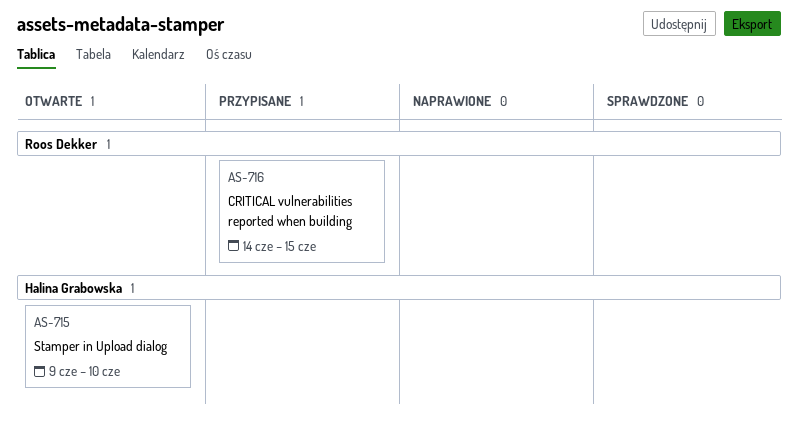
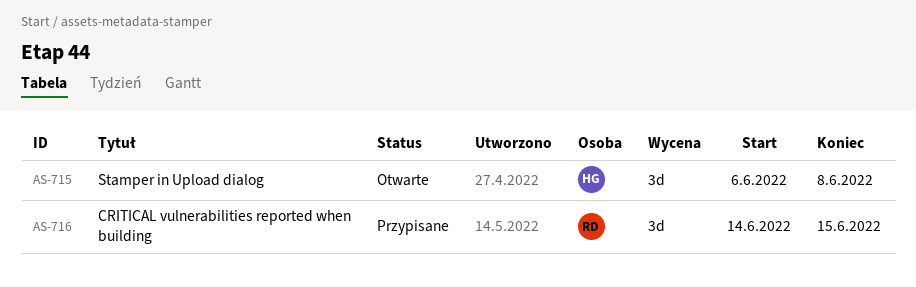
AS-715, start: Jun 9 -> Jun 6
AS-715, due: Jun 10 -> Jun 8

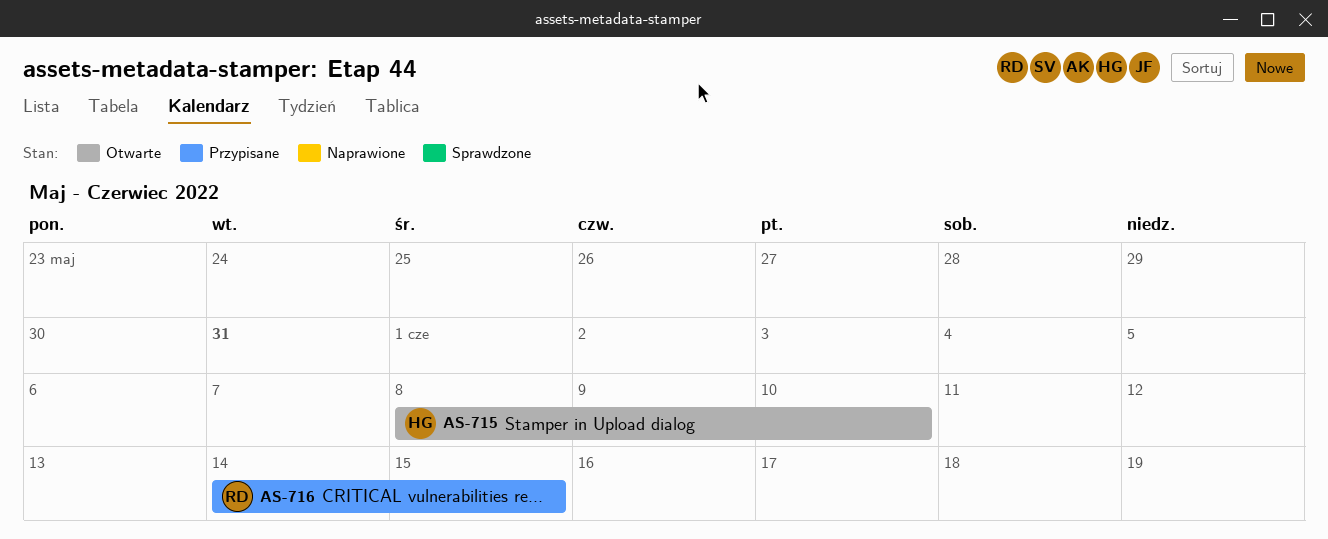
AS-715, start: Jun 6 -> Jun 8
AS-715, due: Jun 8 -> Jun 10

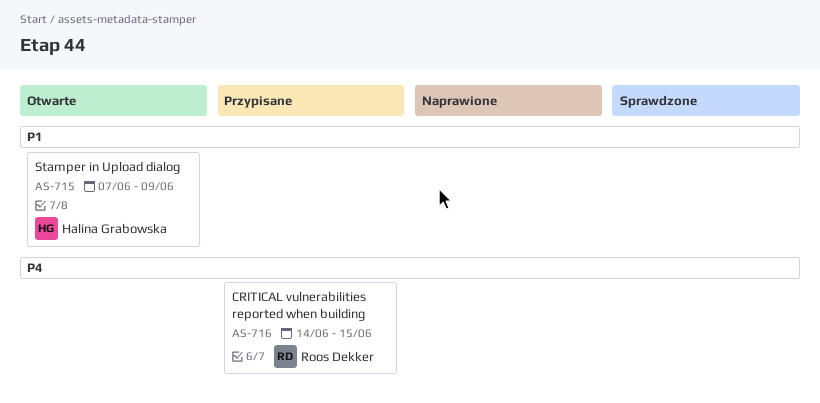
AS-715, start: Jun 8 -> Jun 7
AS-715, due: Jun 10 -> Jun 9

